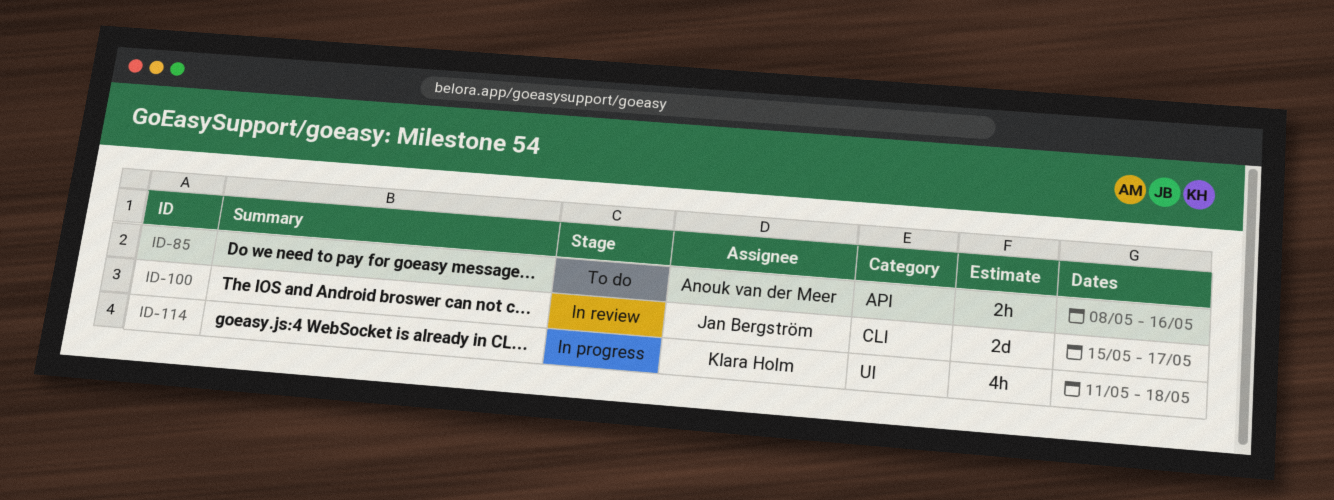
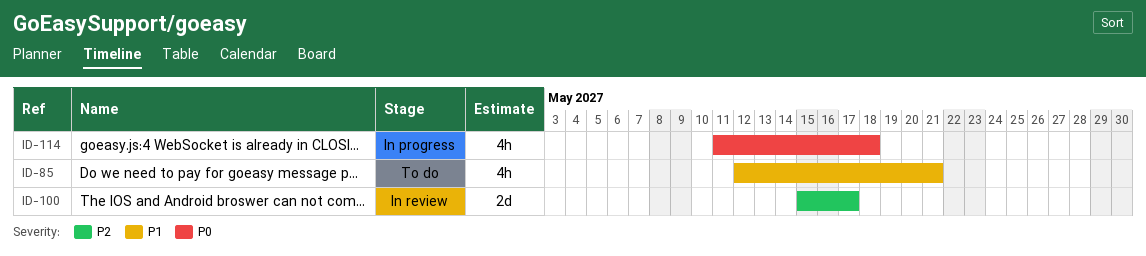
ID-85, estimate: 2h -> 4h
ID-85, start: May 8 -> May 12
ID-85, due: May 16 -> May 21

